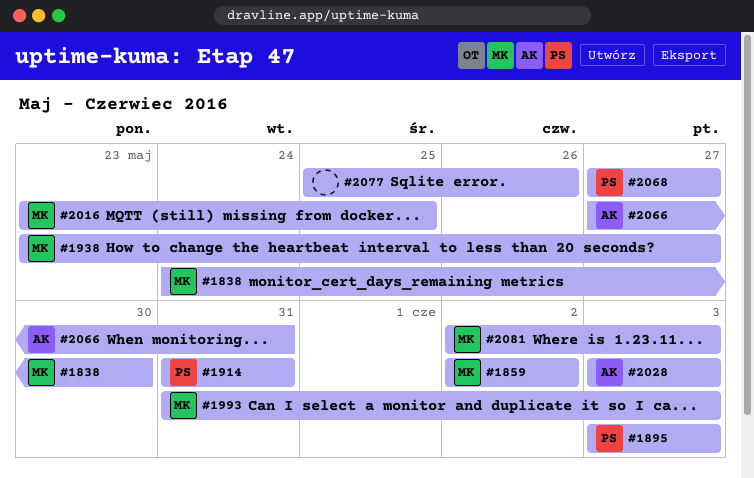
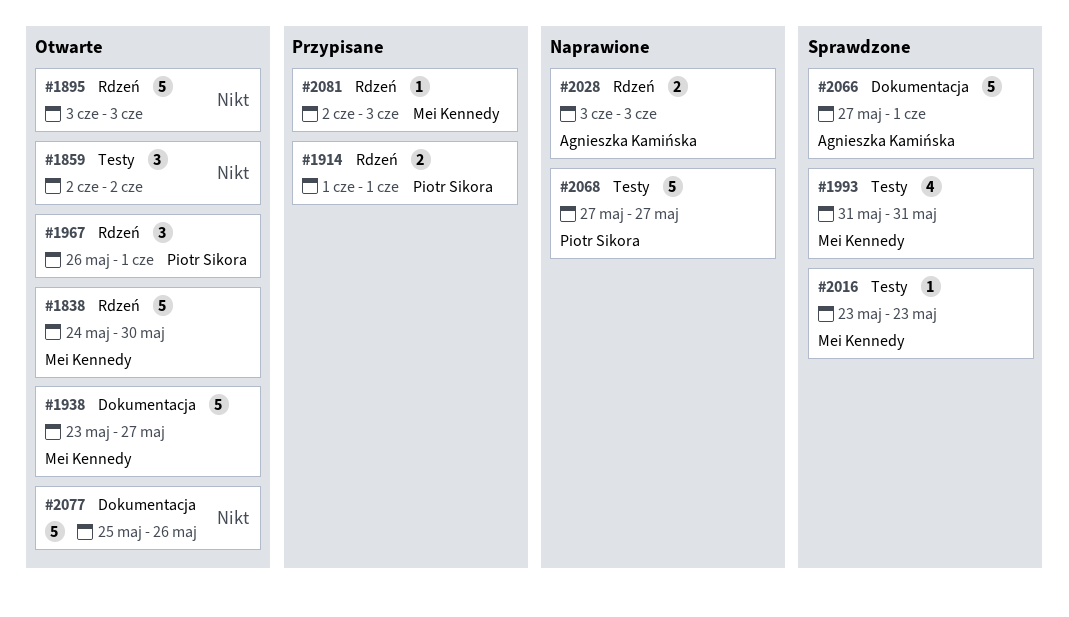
#1859, owner: Mei Kennedy -> none
#1895, owner: Piotr Sikora -> none
#1914, start: May 31 -> Jun 1
#1914, due: May 31 -> Jun 1
#1967: none -> present
#1993, due: Jun 3 -> May 31
#2016, due: May 25 -> May 23
#2066, due: May 31 -> Jun 1

